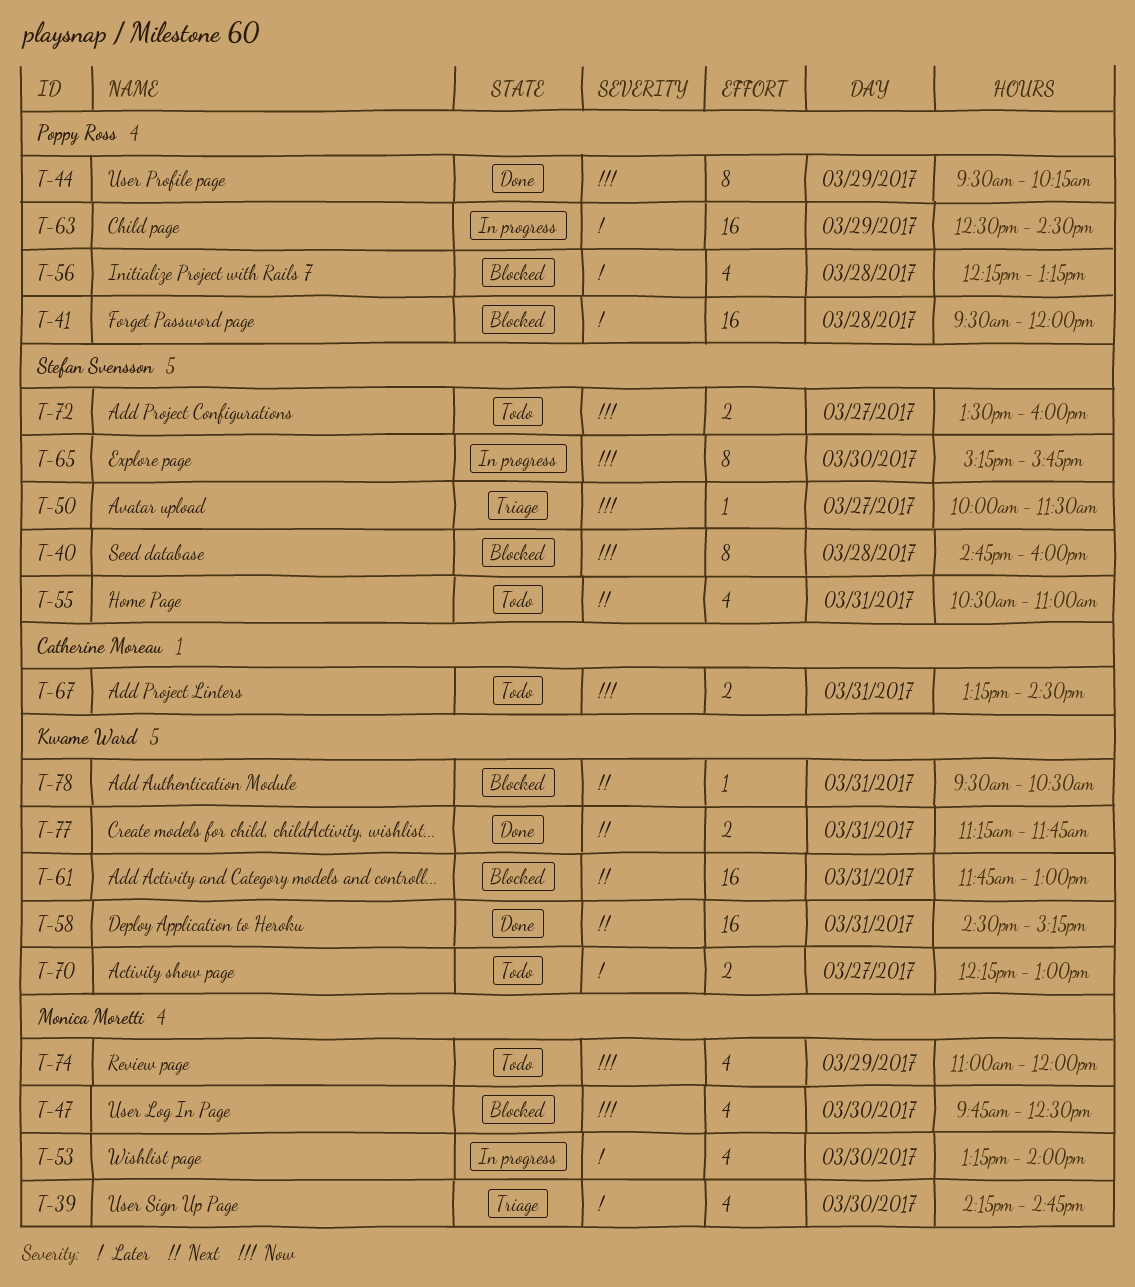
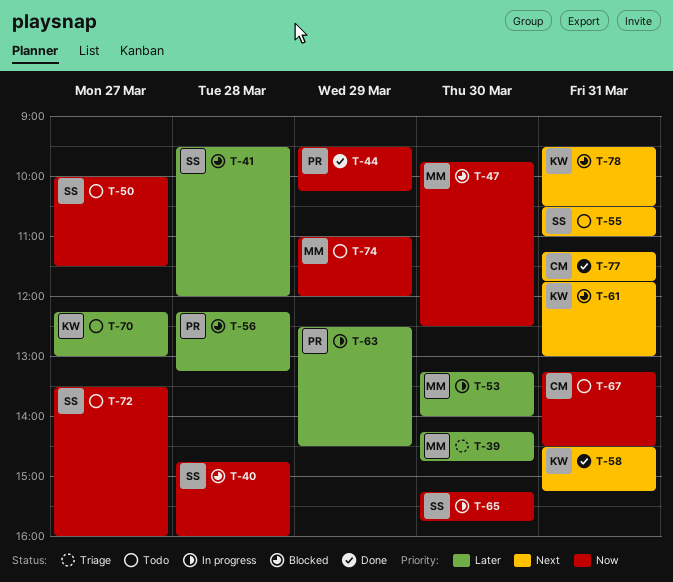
T-41, owner: Poppy Ross -> Stefan Svensson
T-50, status: Triage -> Todo
T-77, owner: Kwame Ward -> Catherine Moreau

